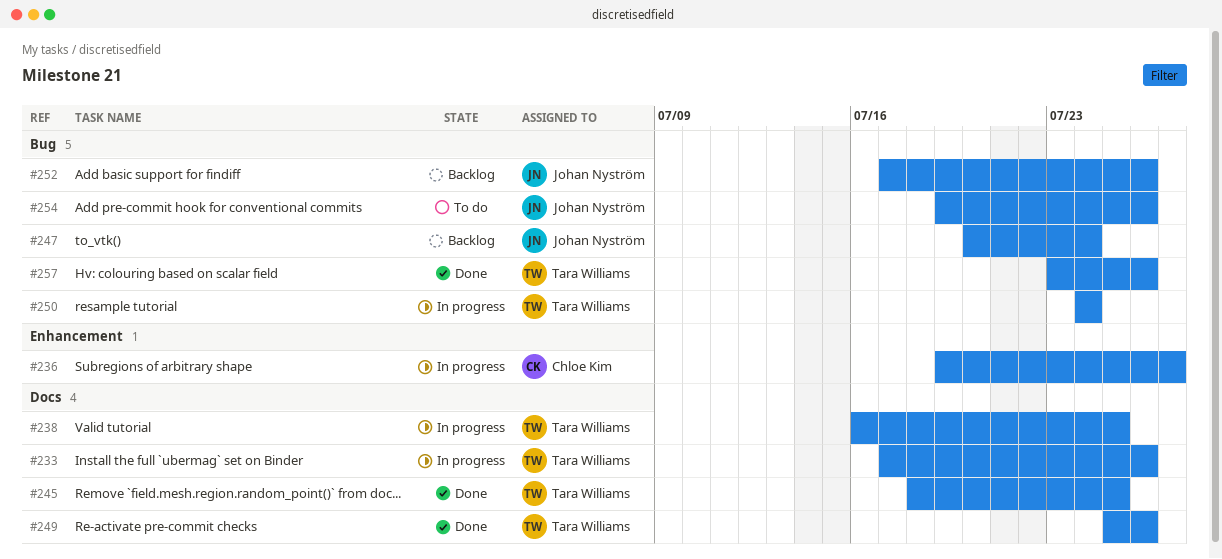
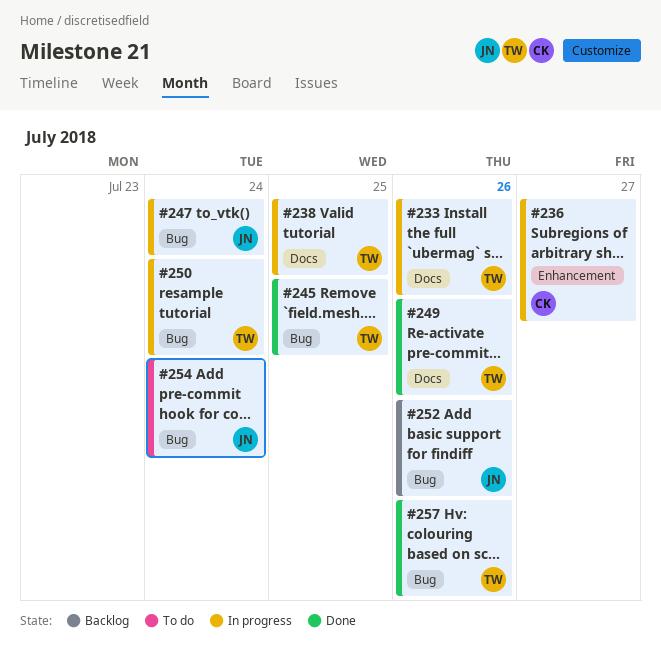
#245, label: Docs -> Bug
#247, status: Backlog -> In progress
#254, due: Jul 26 -> Jul 24

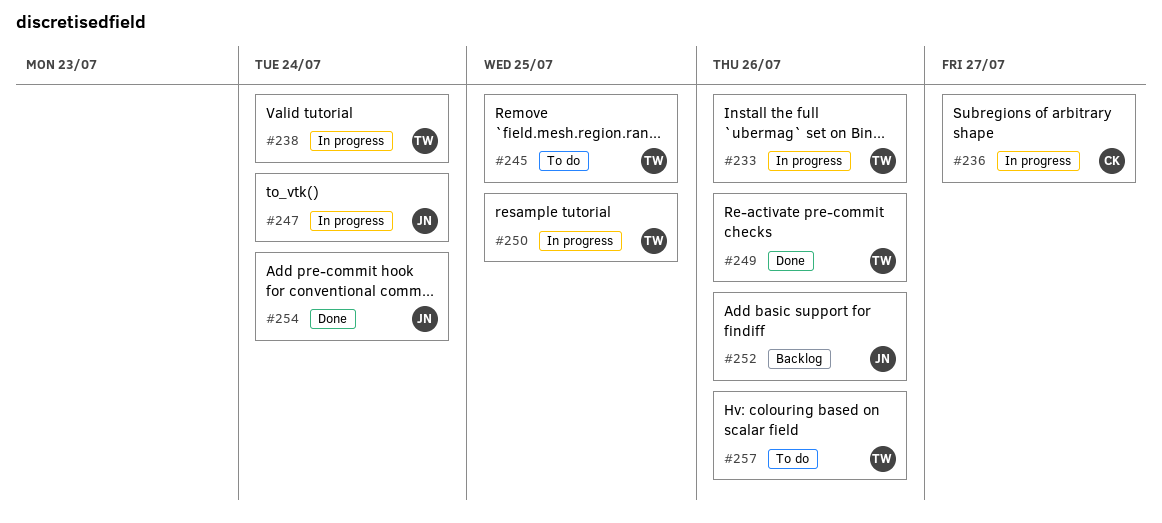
#238, due: Jul 25 -> Jul 24
#245, status: Done -> To do
#250, due: Jul 24 -> Jul 25
#254, status: To do -> Done
#257, status: Done -> To do

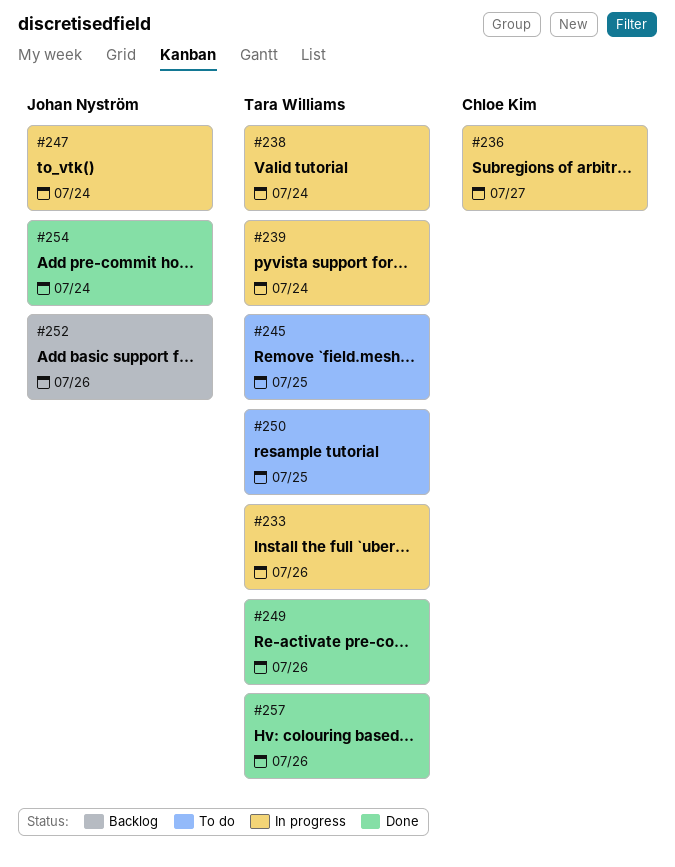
#239: none -> present
#250, status: In progress -> To do
#257, status: To do -> Done

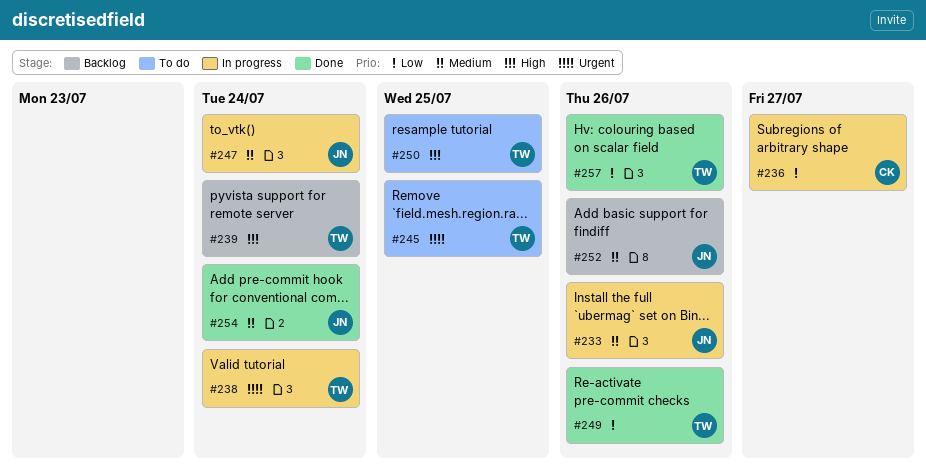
#233, owner: Tara Williams -> Johan Nyström
#239, status: In progress -> Backlog

